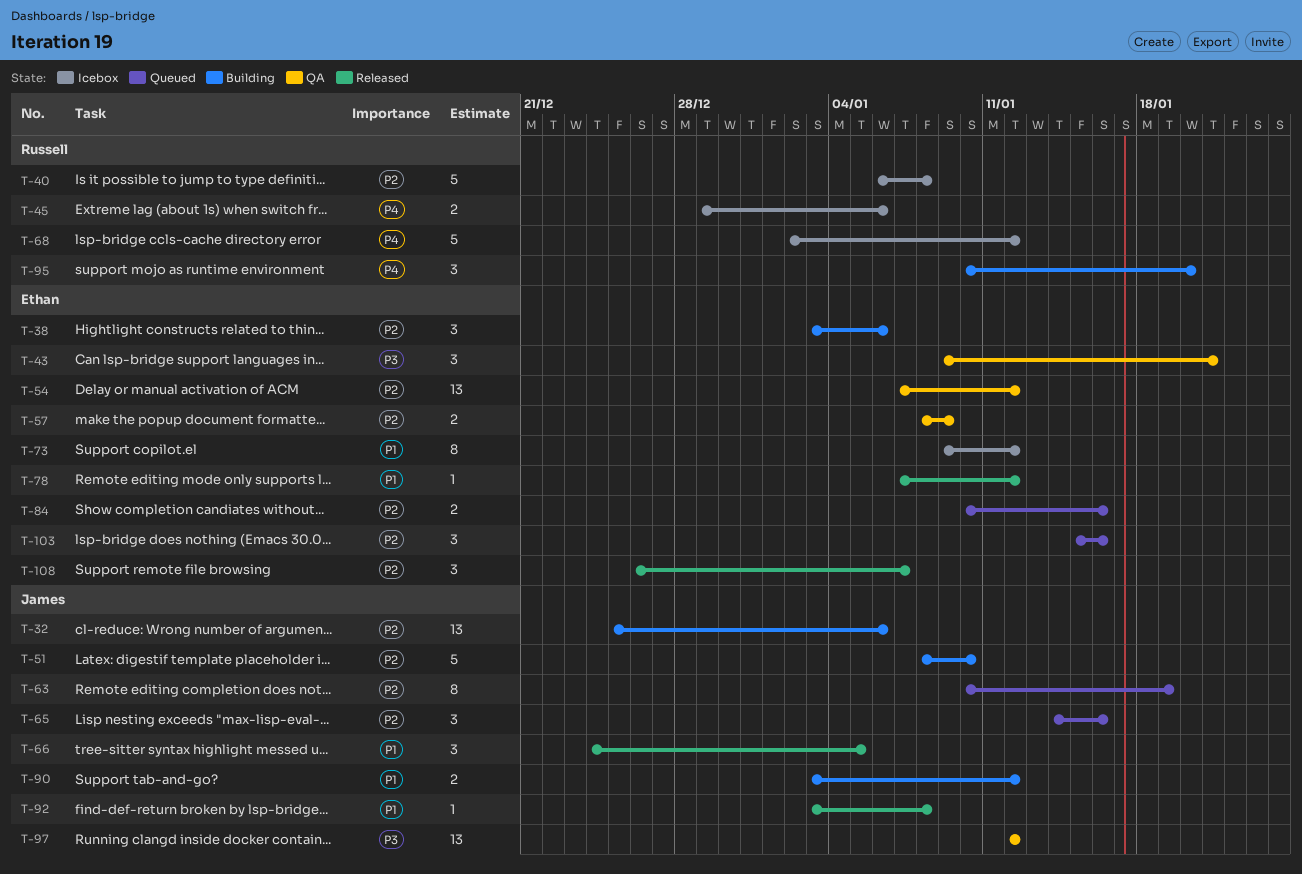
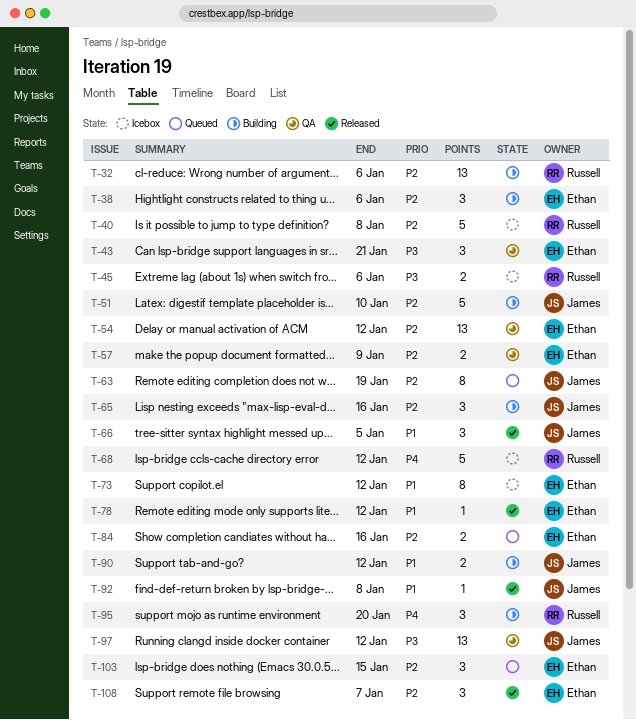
T-32, owner: James -> Russell
T-45, priority: P4 -> P3
T-65, status: Queued -> Building
T-103, due: Jan 16 -> Jan 15

